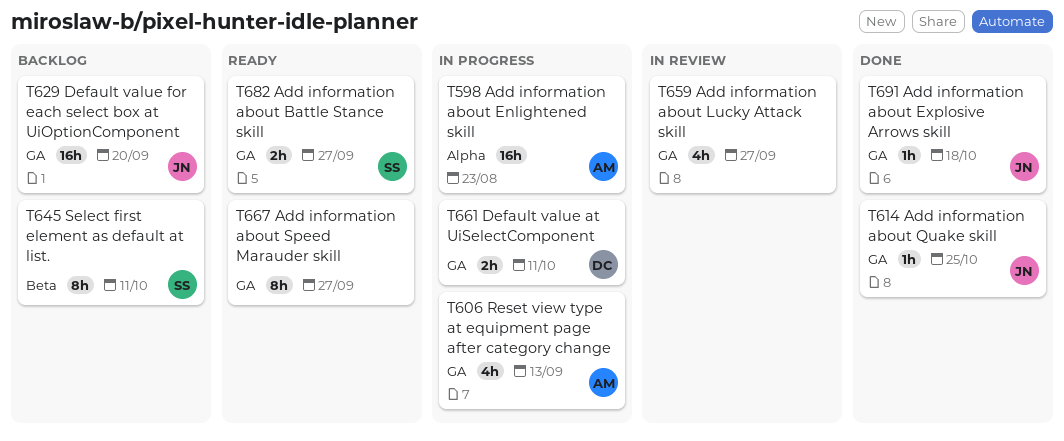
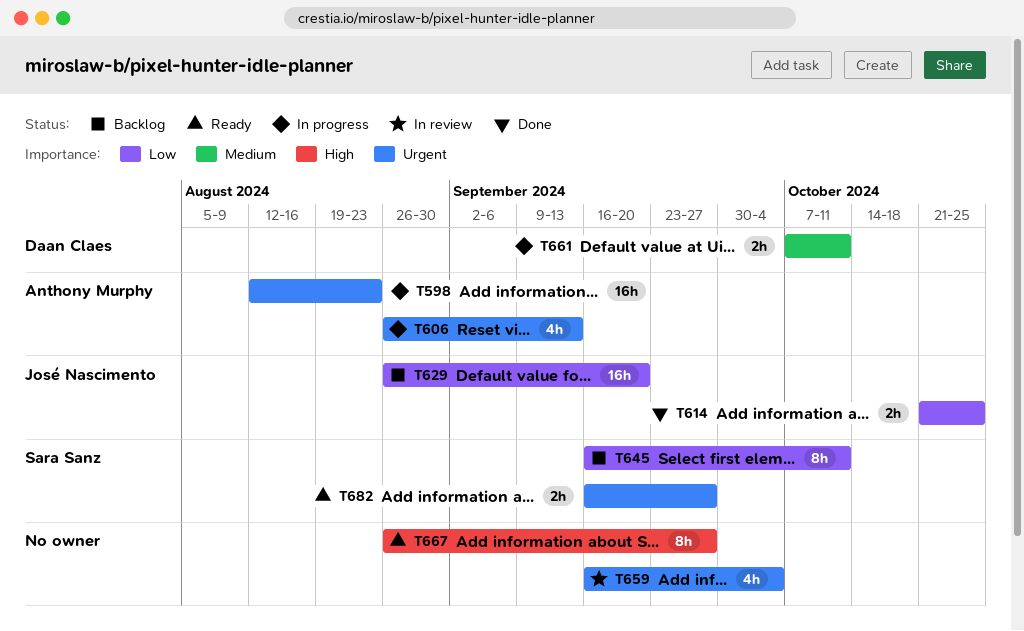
T614, estimate: 1h -> 2h
T659, due: Sep 27 -> Oct 4
T691: present -> none

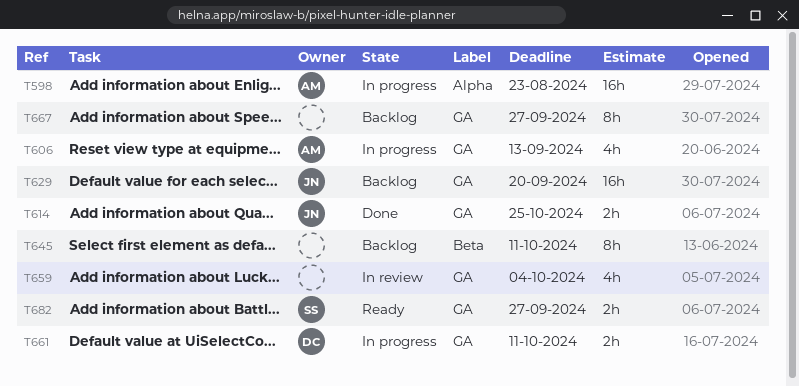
T645, owner: Sara Sanz -> none
T667, status: Ready -> Backlog

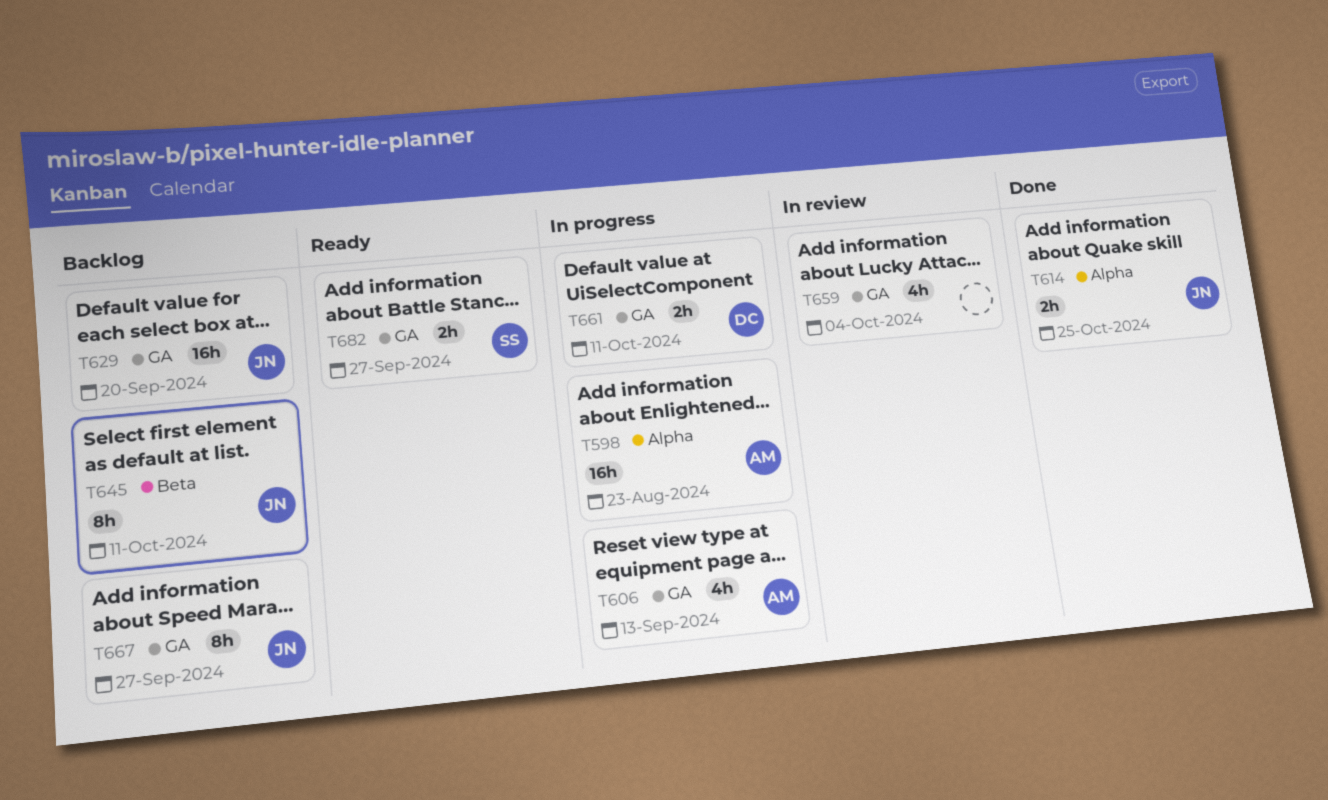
T614, label: GA -> Alpha
T645, owner: none -> JN
T667, owner: none -> JN

